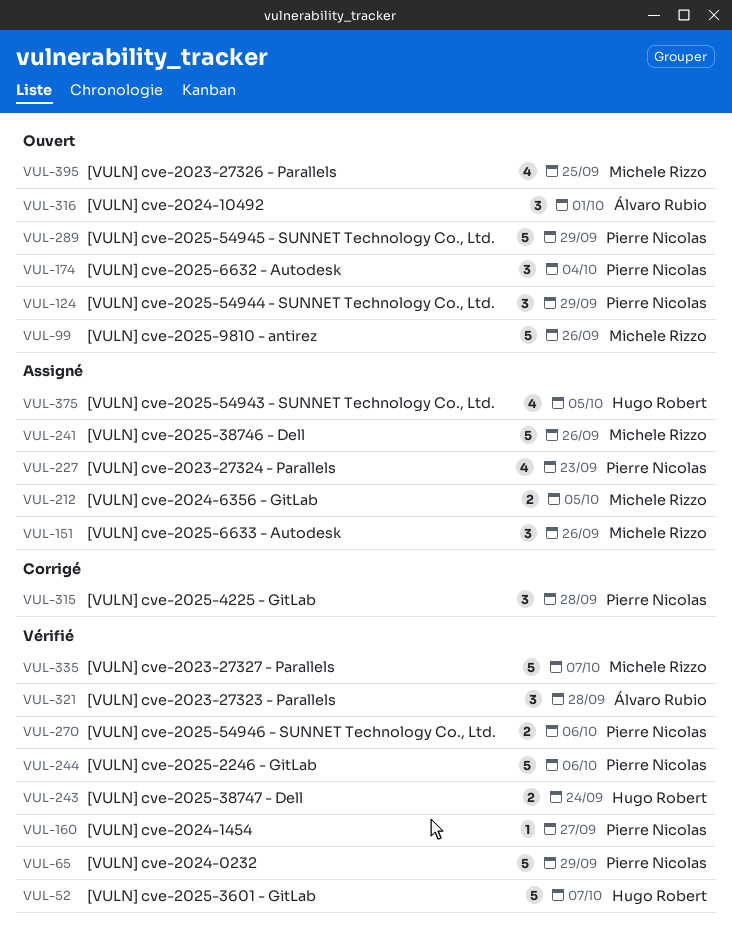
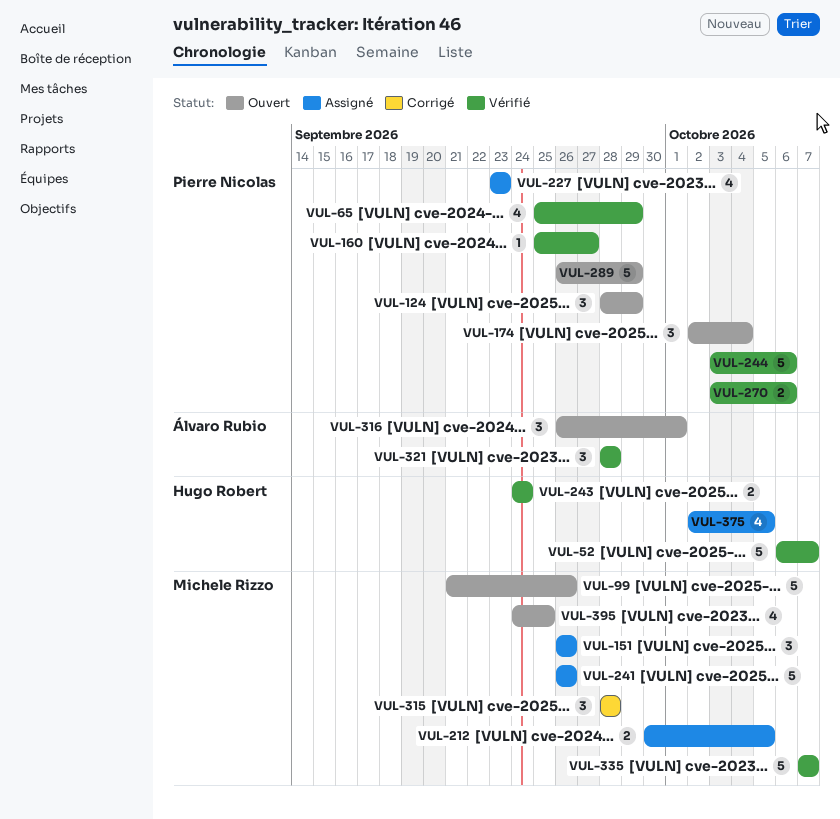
VUL-65, estimate: 5 -> 4
VUL-315, owner: Pierre Nicolas -> Michele Rizzo

